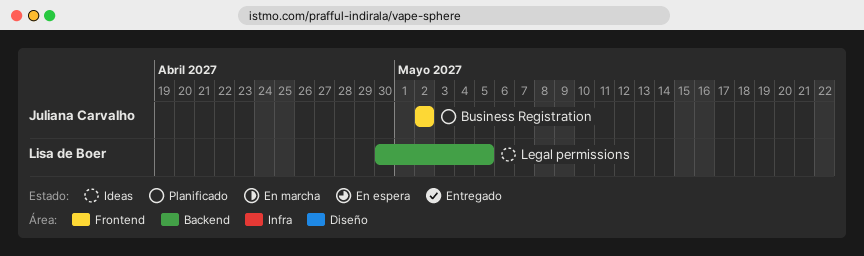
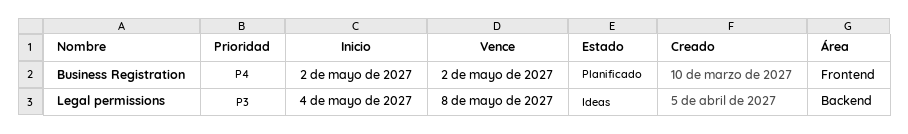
Legal permissions, start: Apr 30 -> May 4
Legal permissions, due: May 5 -> May 8

